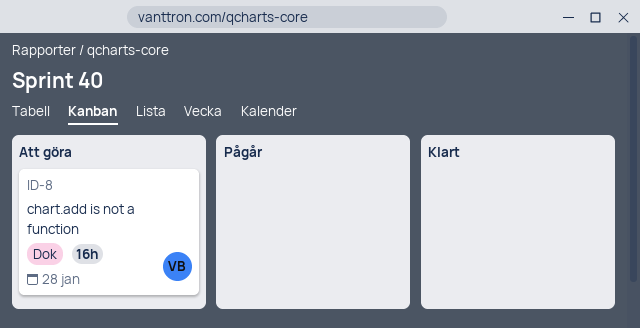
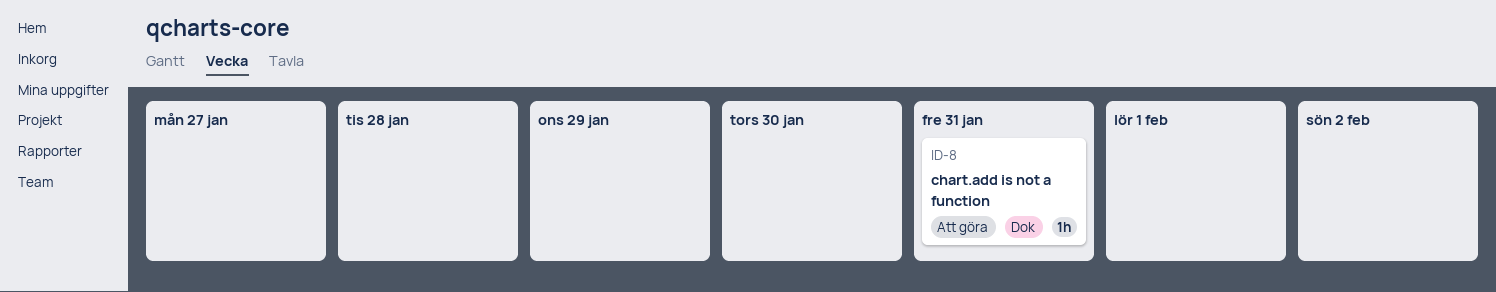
ID-8, estimate: 16h -> 1h
ID-8, due: Jan 28 -> Jan 31

